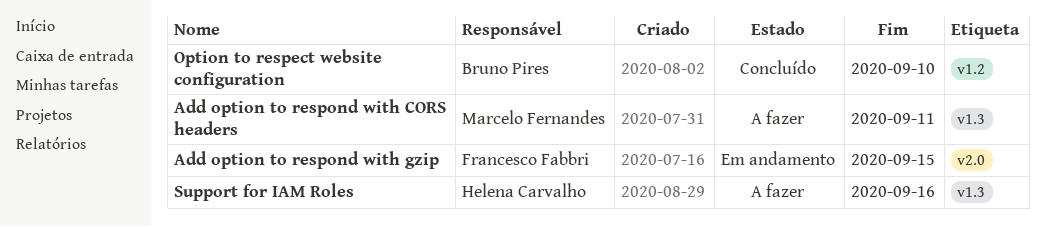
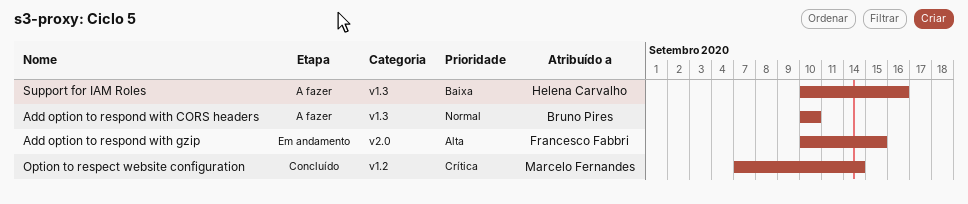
Add option to respond with CORS headers, owner: Marcelo Fernandes -> Bruno Pires
Add option to respond with CORS headers, due: Sep 11 -> Sep 10
Option to respect website configuration, owner: Bruno Pires -> Marcelo Fernandes
Option to respect website configuration, due: Sep 10 -> Sep 14

